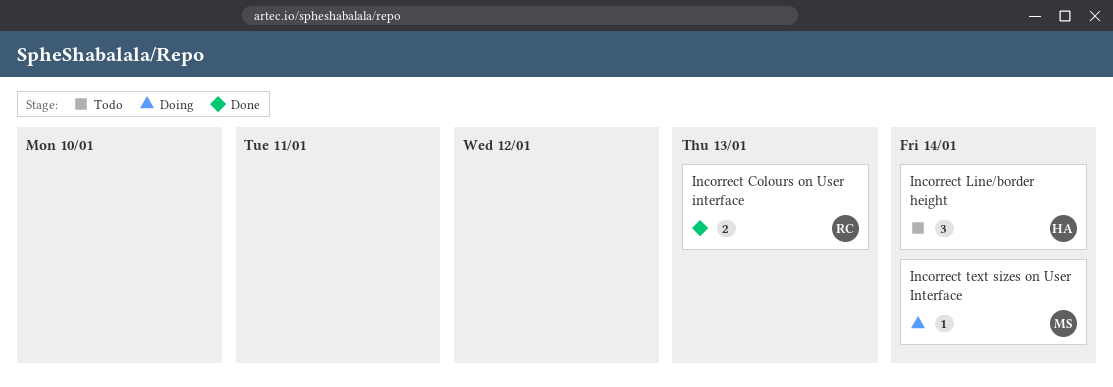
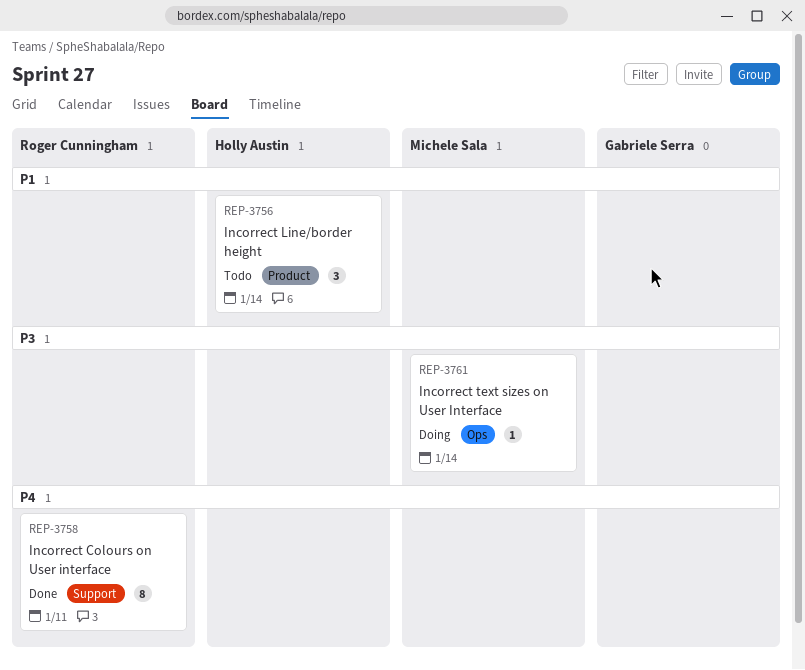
Incorrect Colours on User interface, estimate: 2 -> 8
Incorrect Colours on User interface, due: Jan 13 -> Jan 11

